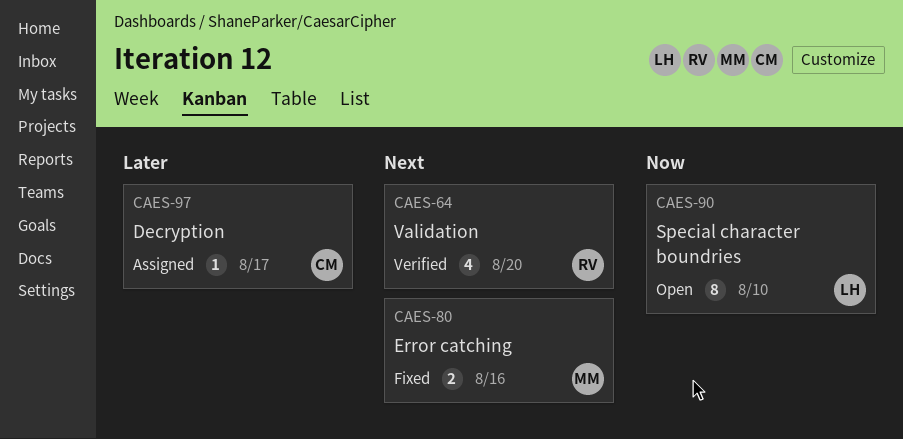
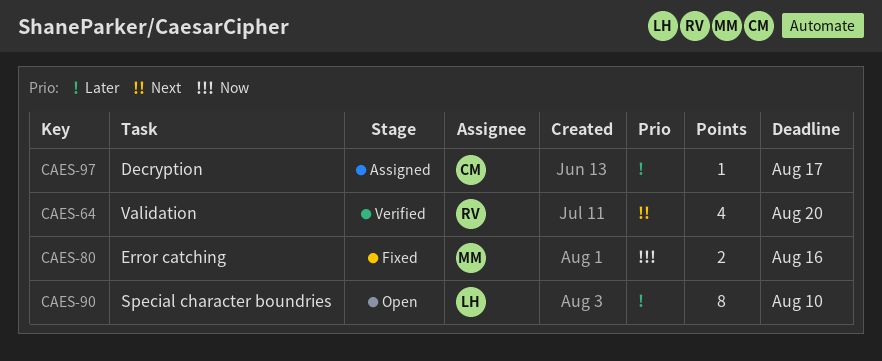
CAES-80, priority: Next -> Now
CAES-90, priority: Now -> Later

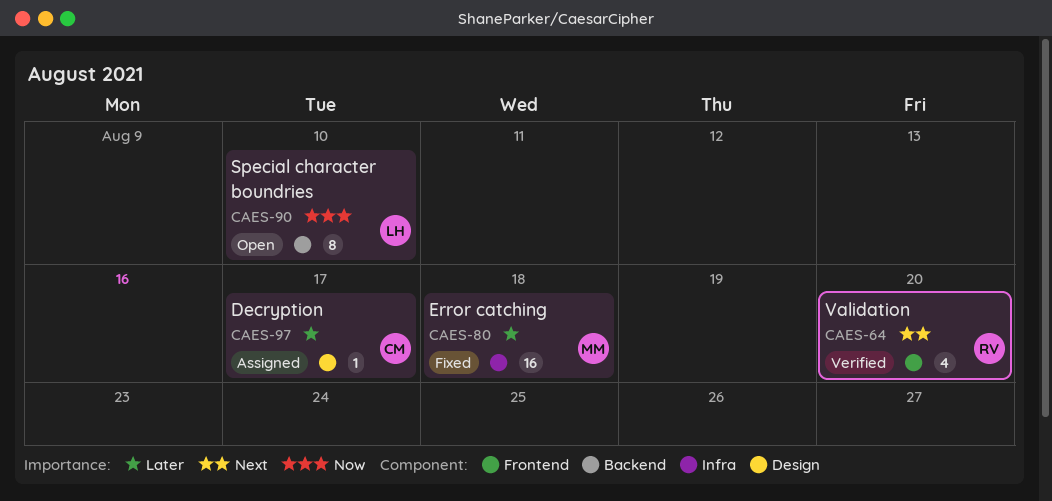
CAES-80, priority: Now -> Later
CAES-80, estimate: 2 -> 16
CAES-80, due: Aug 16 -> Aug 18
CAES-90, priority: Later -> Now

